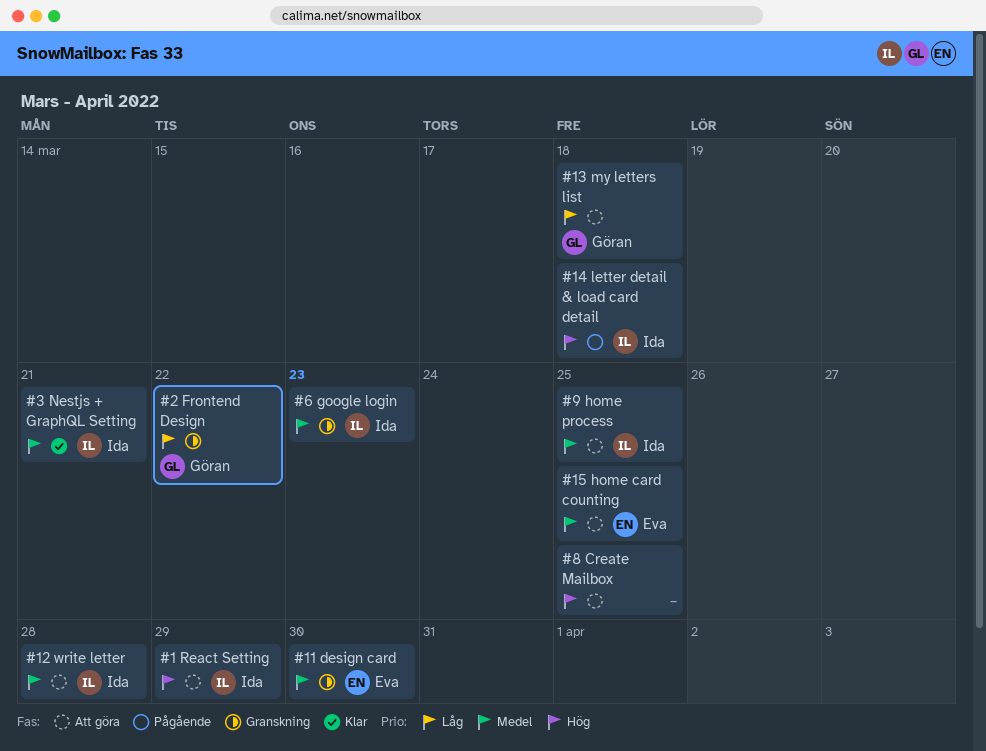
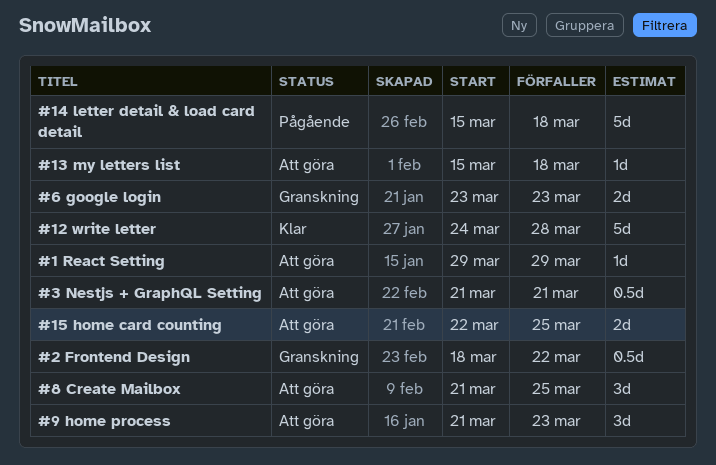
#11 design card: present -> none
#12 write letter, status: Att göra -> Klar
#3 Nestjs + GraphQL Setting, status: Klar -> Att göra
#9 home process, due: Mar 25 -> Mar 23

